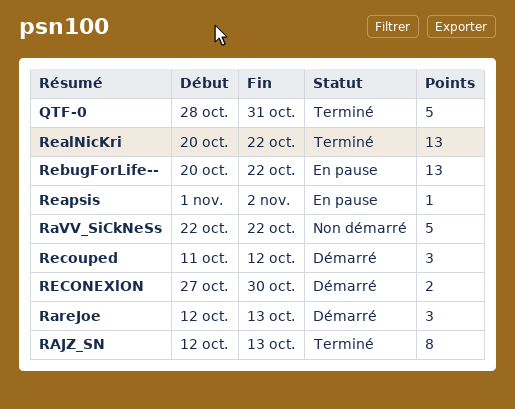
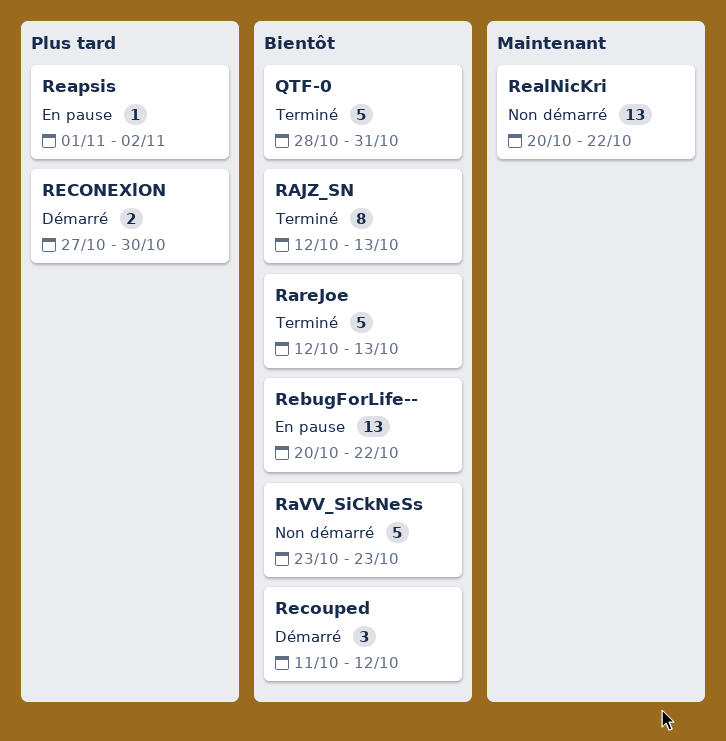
RareJoe, status: Démarré -> Terminé
RareJoe, estimate: 3 -> 5
RaVV_SiCkNeSs, start: Oct 22 -> Oct 23
RaVV_SiCkNeSs, due: Oct 22 -> Oct 23
RealNicKri, status: Terminé -> Non démarré

